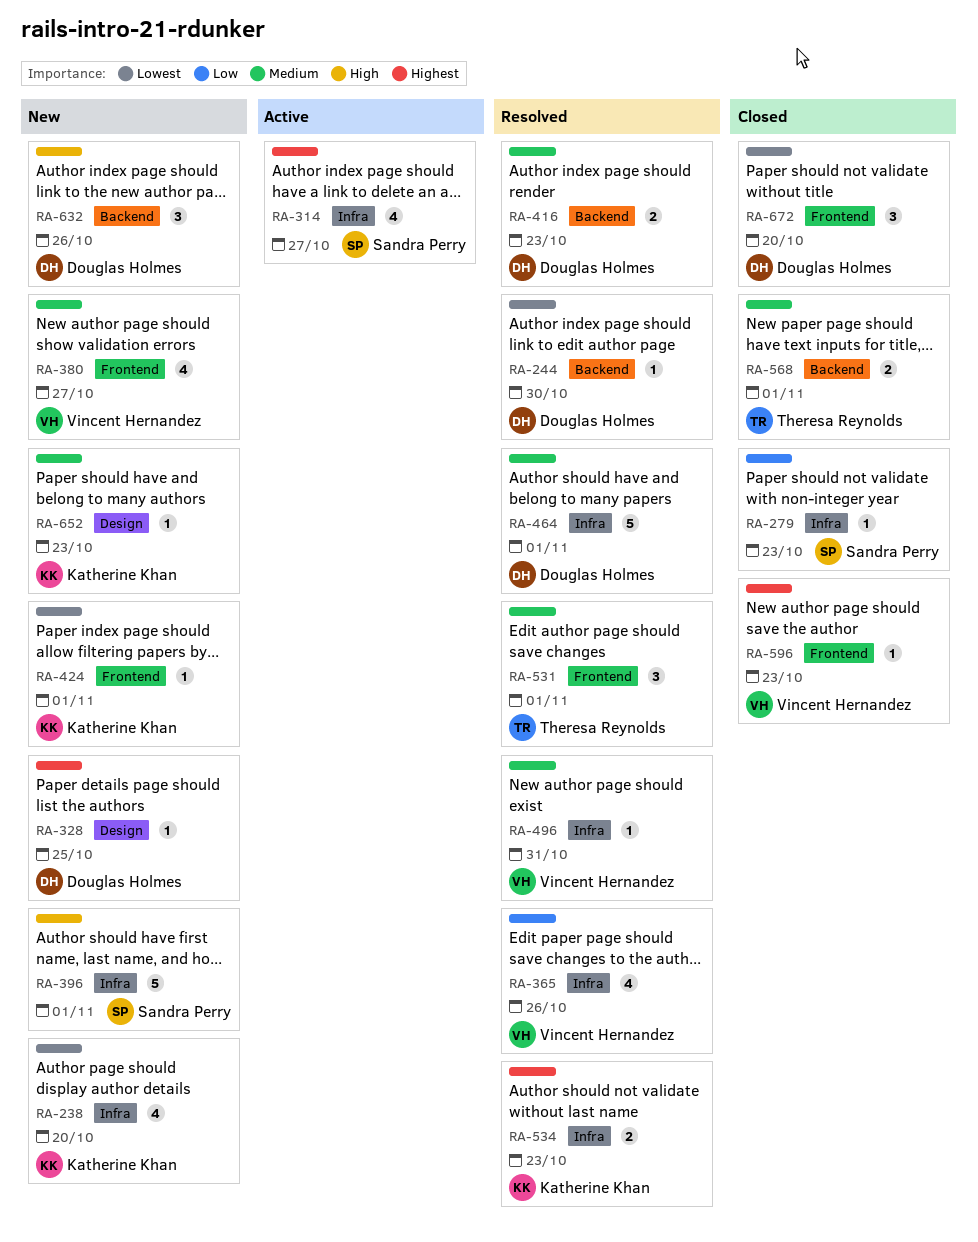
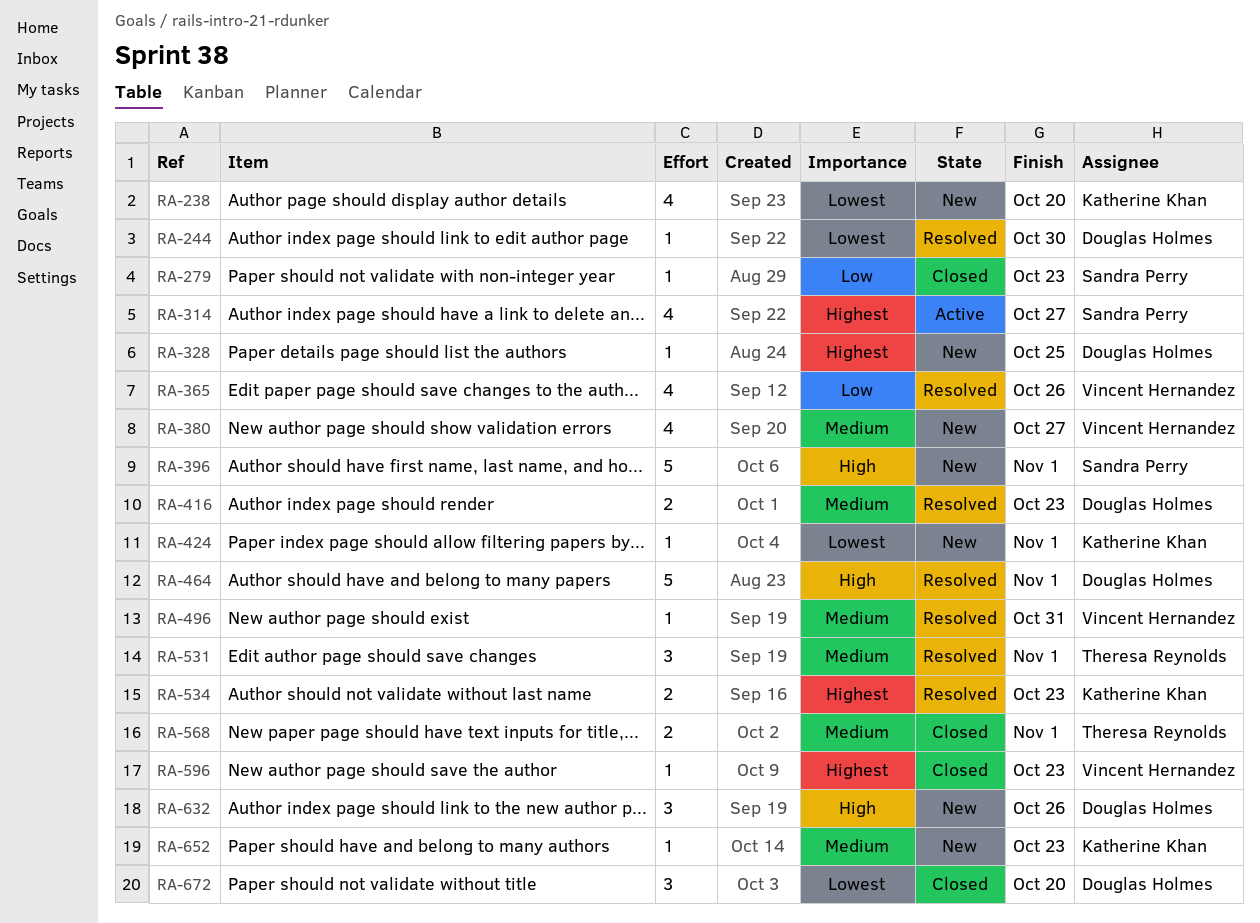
RA-464, priority: Medium -> High

